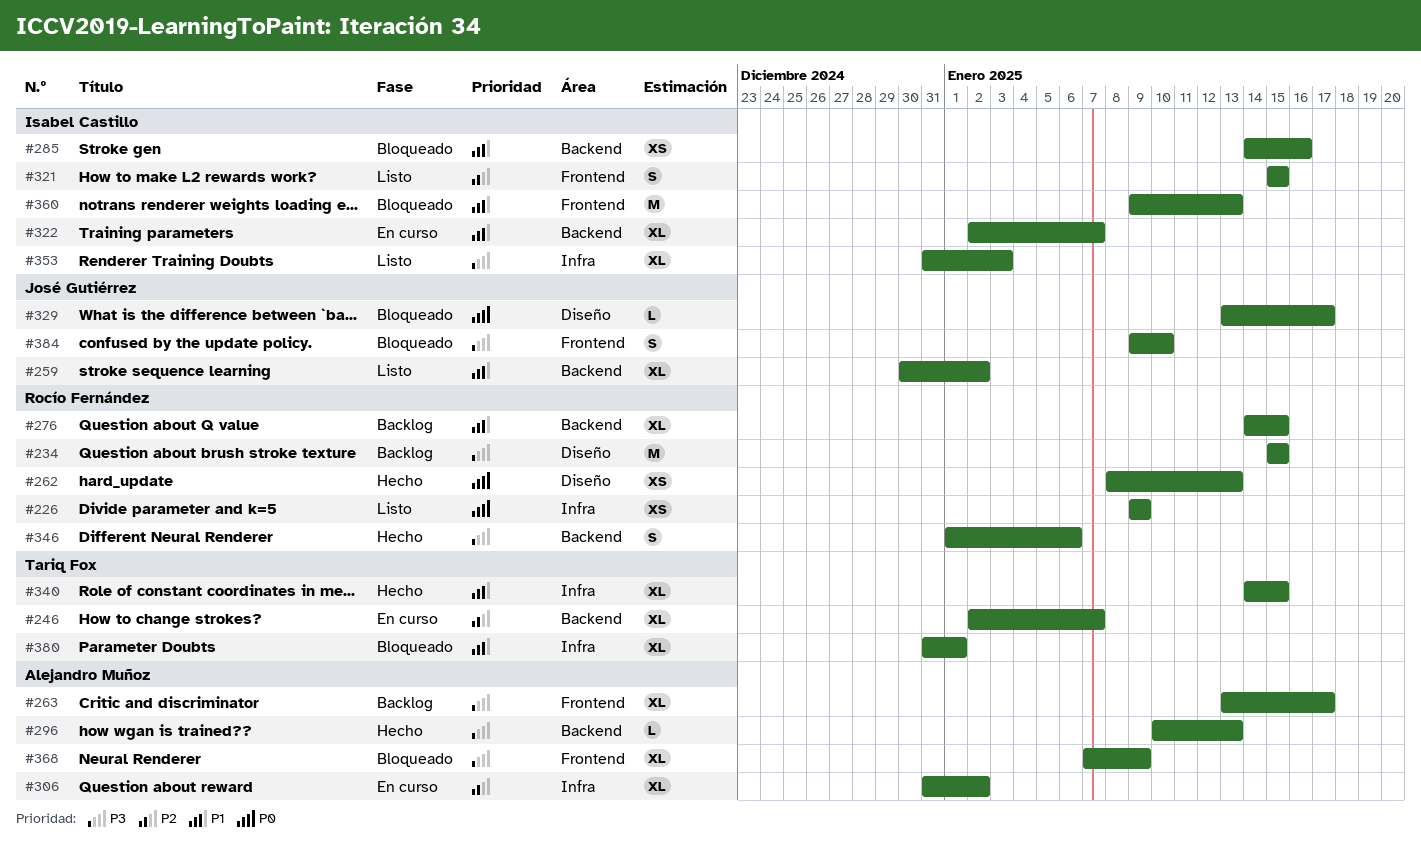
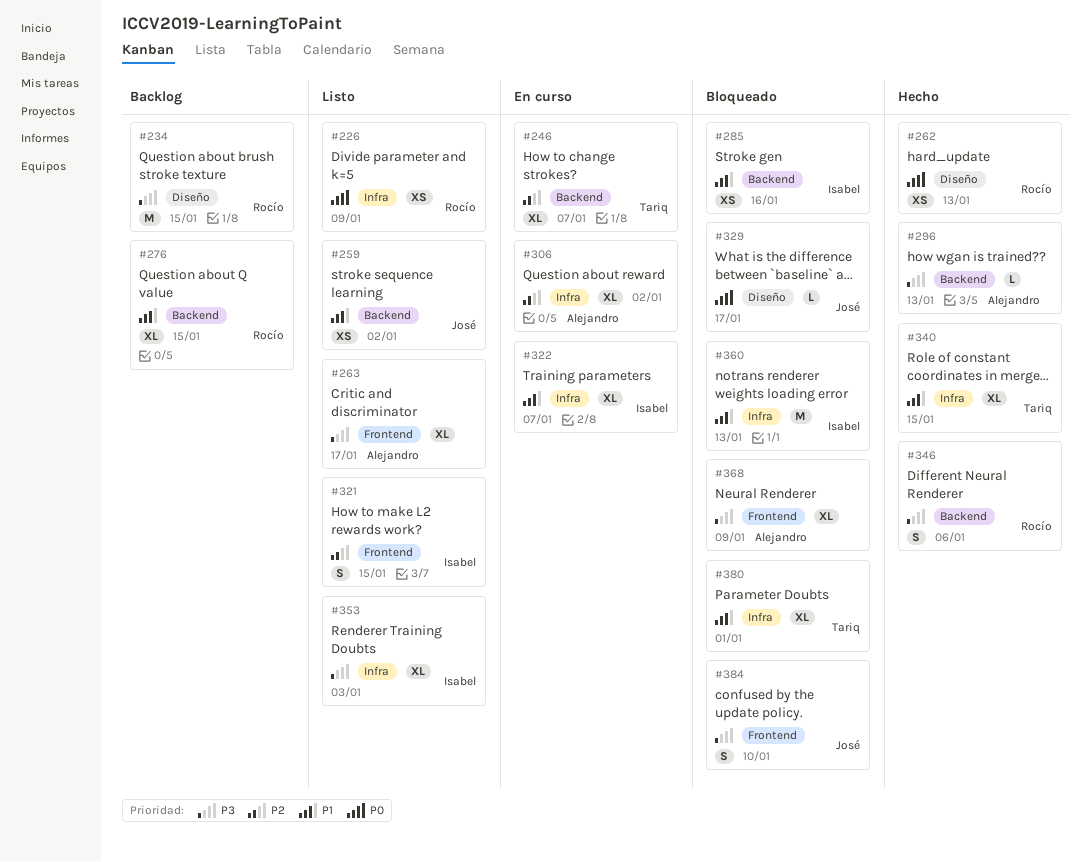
#259, estimate: XL -> XS
#263, status: Backlog -> Listo
#322, label: Backend -> Infra
#360, label: Frontend -> Infra

